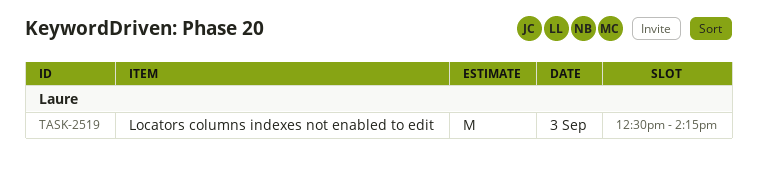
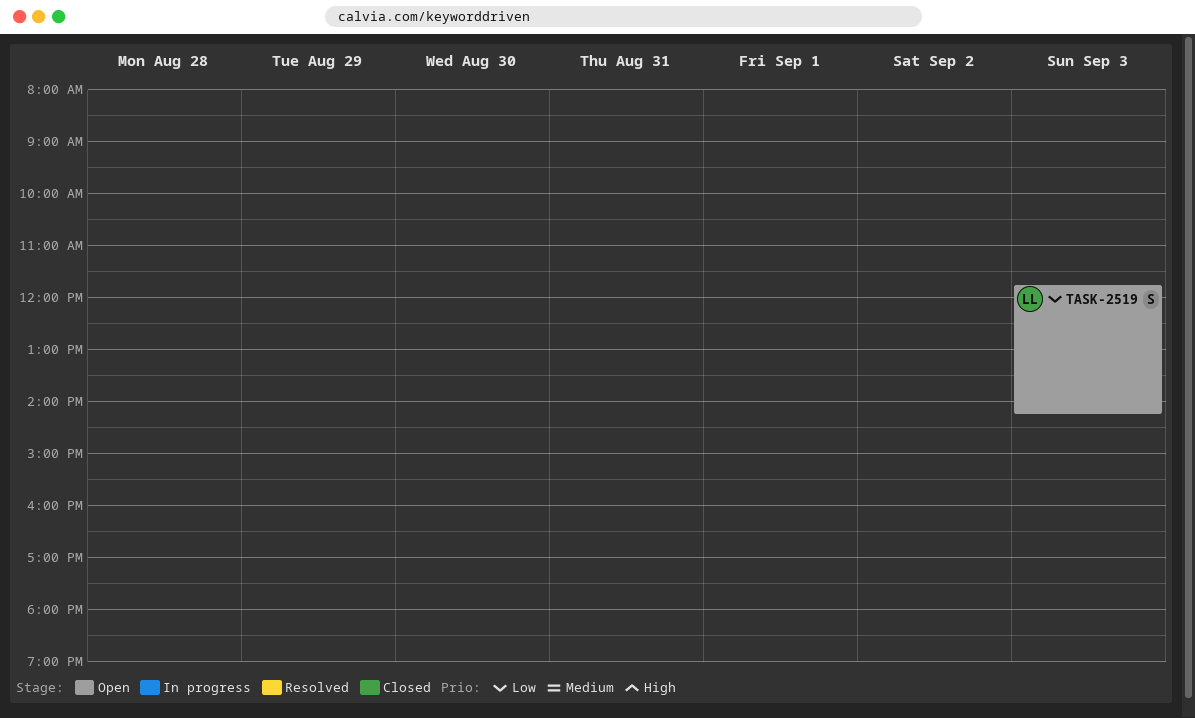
TASK-2519, estimate: M -> S
TASK-2519, begins: 12:30 -> 11:45

